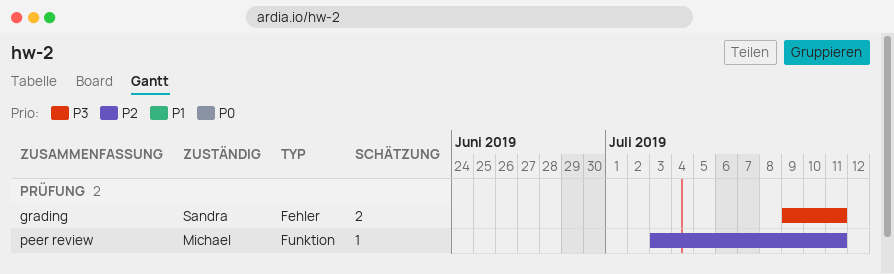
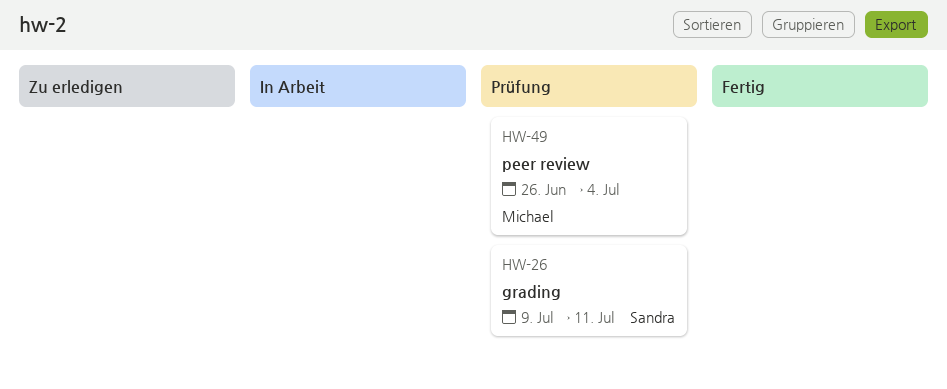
peer review, start: Jul 3 -> Jun 26
peer review, due: Jul 11 -> Jul 4

